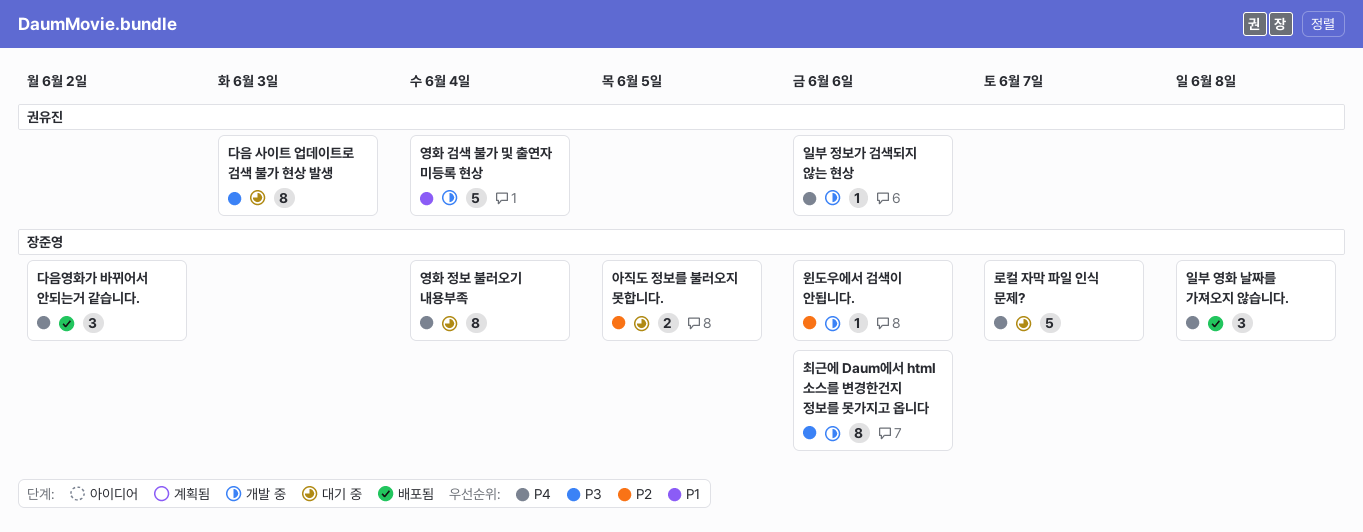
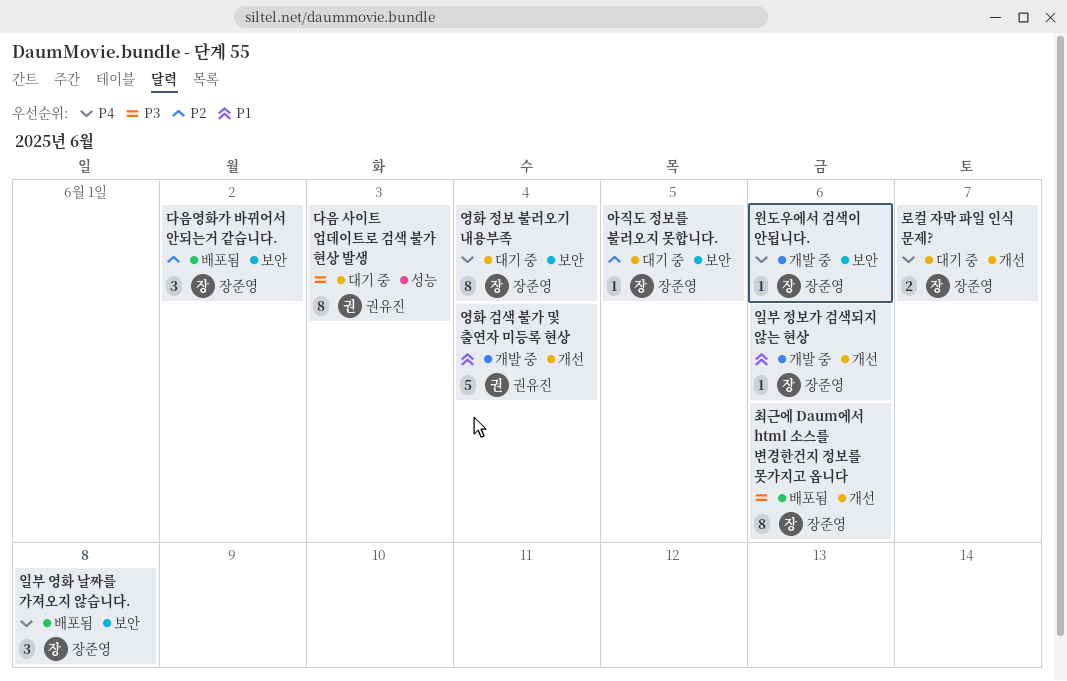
다음영화가 바뀌어서 안되는거 같습니다., priority: P4 -> P2
로컬 자막 파일 인식 문제?, estimate: 5 -> 2
아직도 정보를 불러오지 못합니다., estimate: 2 -> 1
윈도우에서 검색이 안됩니다., priority: P2 -> P4
일부 정보가 검색되지 않는 현상, owner: 권유진 -> 장준영
일부 정보가 검색되지 않는 현상, priority: P4 -> P1
최근에 Daum에서 html 소스를 변경한건지 정보를 못가지고 옵니다, status: 개발 중 -> 배포됨

